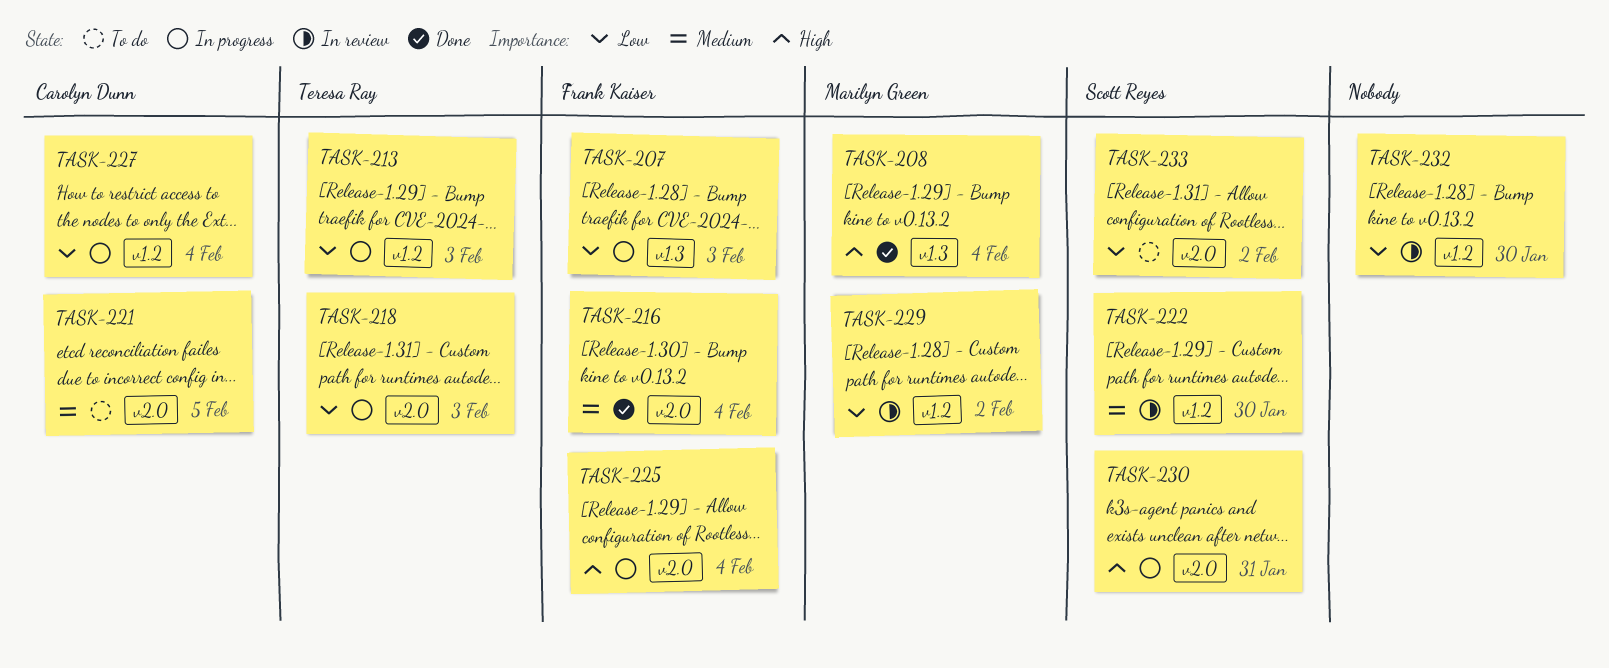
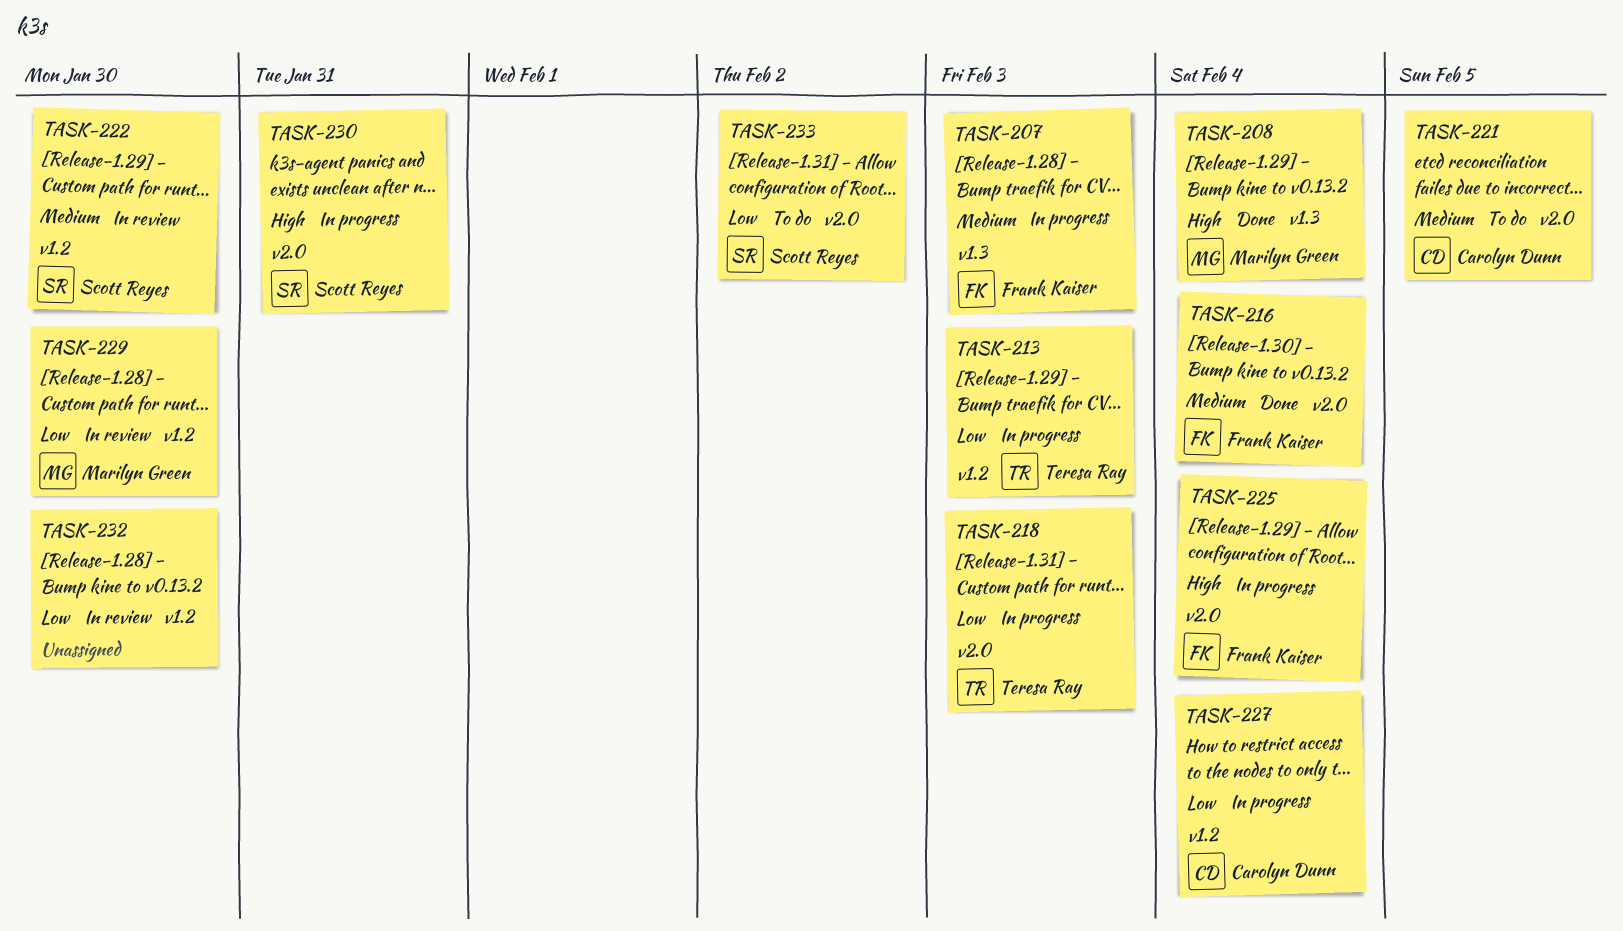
TASK-207, priority: Low -> Medium
TASK-229, due: Feb 2 -> Jan 30

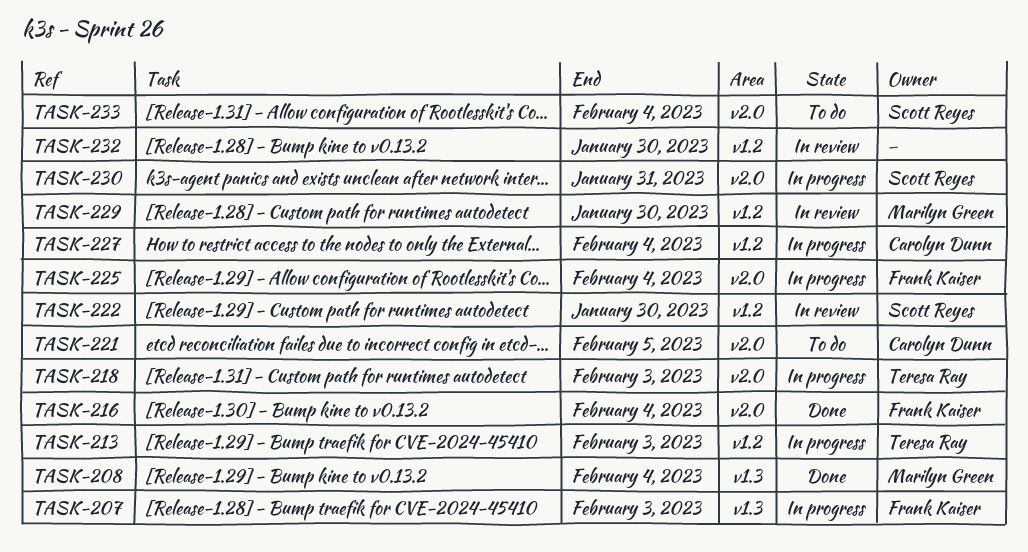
TASK-233, due: Feb 2 -> Feb 4

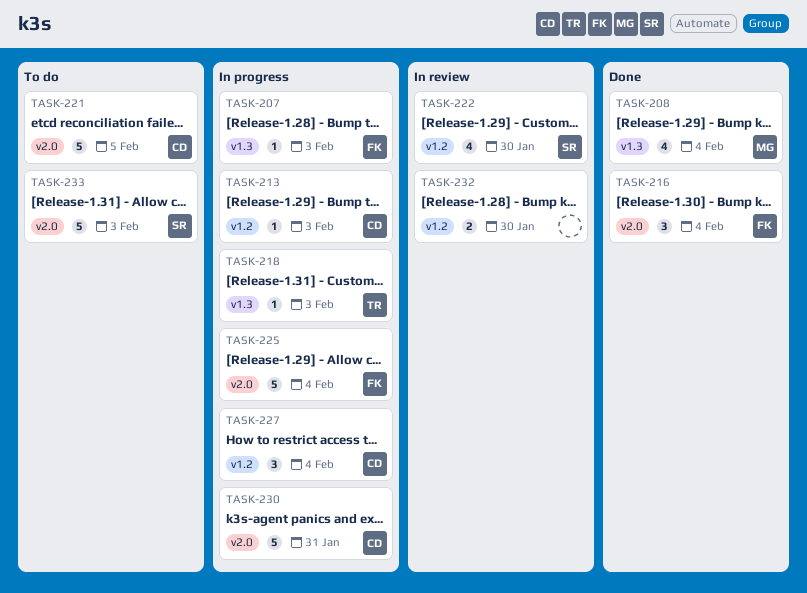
TASK-213, owner: Teresa Ray -> Carolyn Dunn
TASK-218, label: v2.0 -> v1.3
TASK-229: present -> none
TASK-230, owner: Scott Reyes -> Carolyn Dunn
TASK-233, due: Feb 4 -> Feb 3

